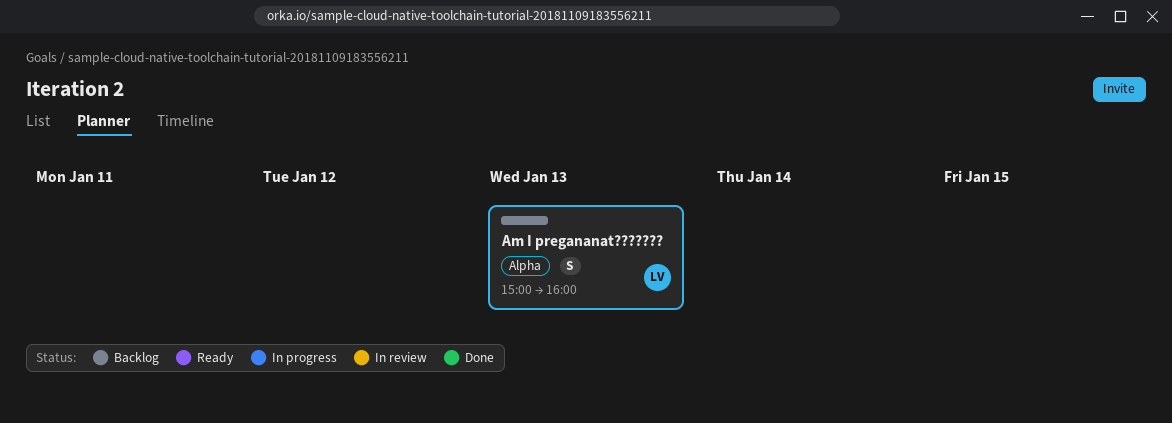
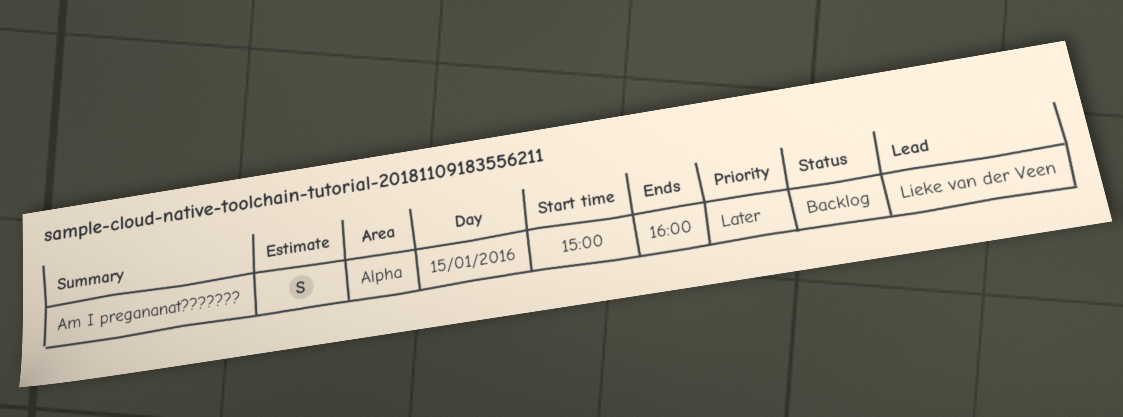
Am I pregananat???????, day: Jan 13 -> Jan 15

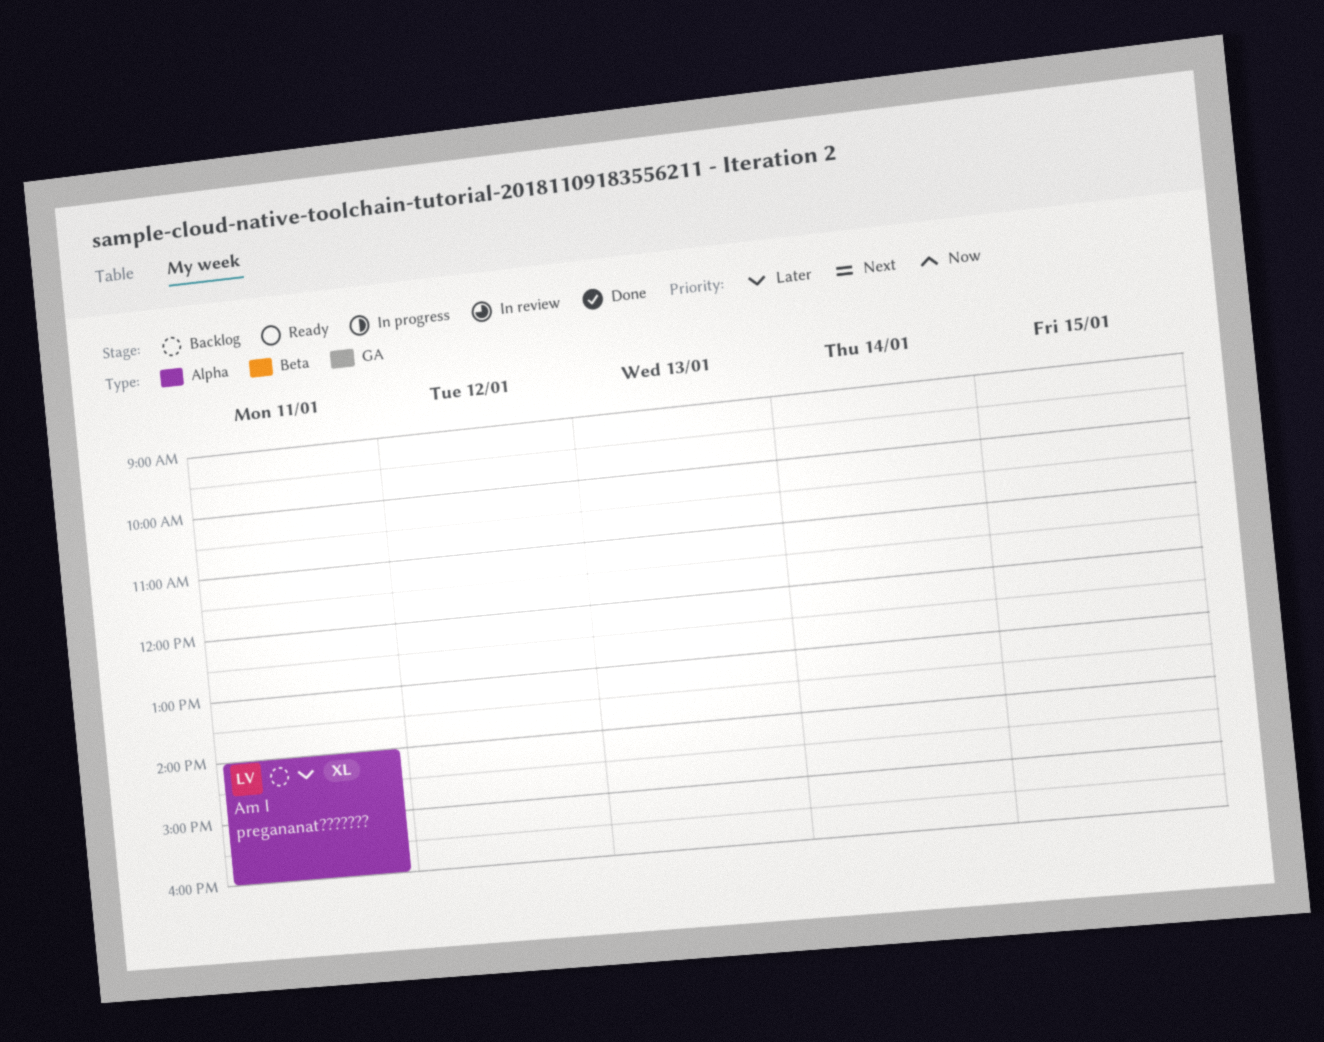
Am I pregananat???????, estimate: S -> XL
Am I pregananat???????, day: Jan 15 -> Jan 11
Am I pregananat???????, begins: 15:00 -> 14:00

